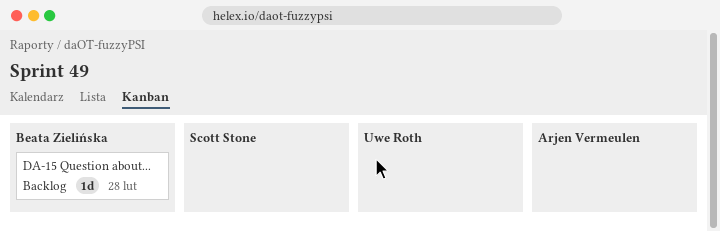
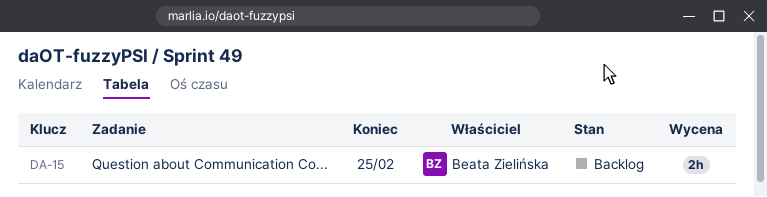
DA-15, estimate: 1d -> 2h
DA-15, due: Feb 28 -> Feb 25

